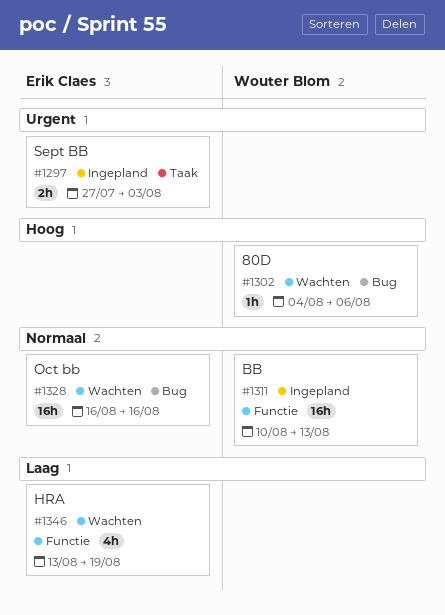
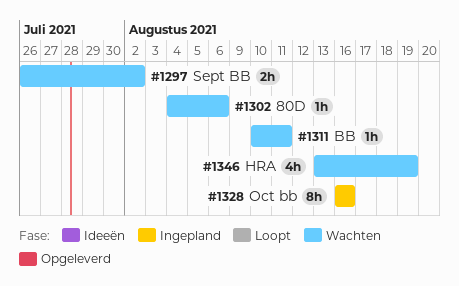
#1297, status: Ingepland -> Wachten
#1297, start: Jul 27 -> Jul 26
#1297, due: Aug 3 -> Aug 2
#1311, status: Ingepland -> Wachten
#1311, estimate: 16h -> 1h
#1311, due: Aug 13 -> Aug 11
#1328, status: Wachten -> Ingepland
#1328, estimate: 16h -> 8h

